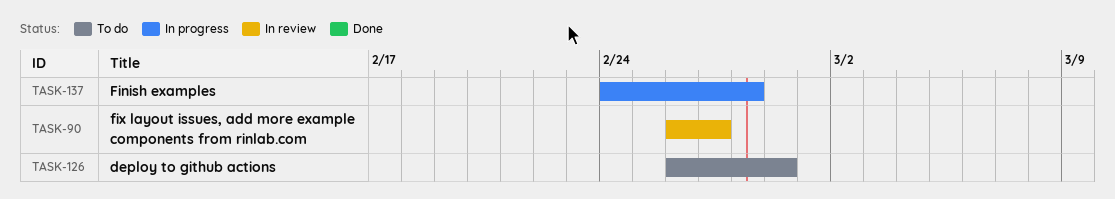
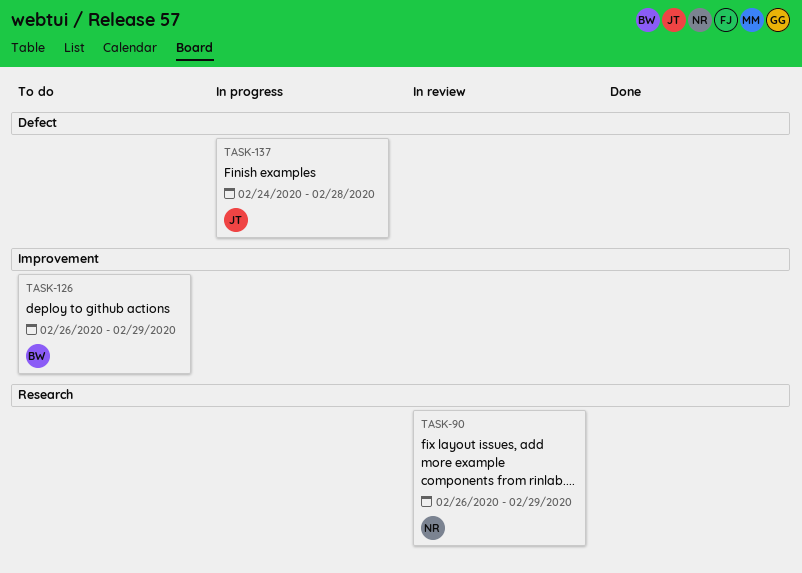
TASK-90, due: Feb 27 -> Feb 29

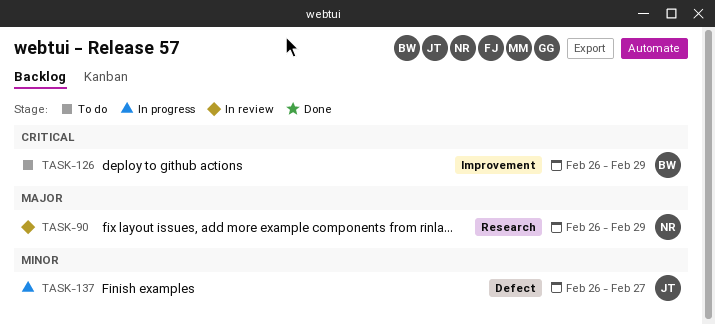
TASK-137, start: Feb 24 -> Feb 26
TASK-137, due: Feb 28 -> Feb 27

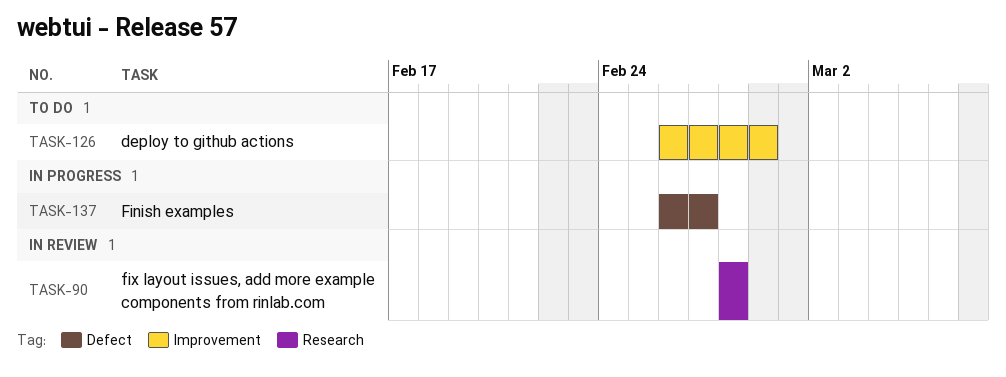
TASK-90, start: Feb 26 -> Feb 28
TASK-90, due: Feb 29 -> Feb 28

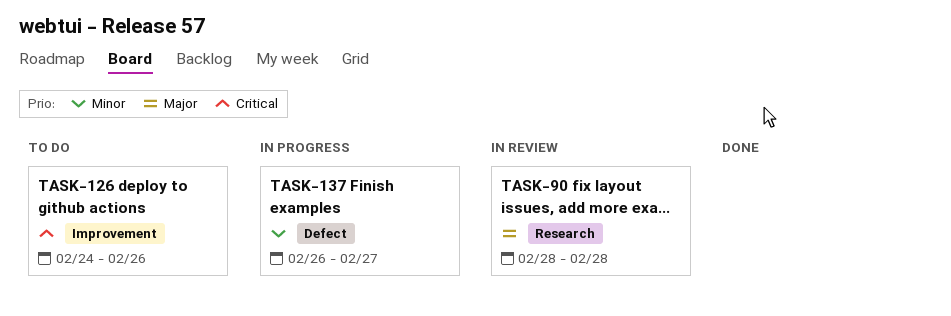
TASK-126, start: Feb 26 -> Feb 24
TASK-126, due: Feb 29 -> Feb 26

